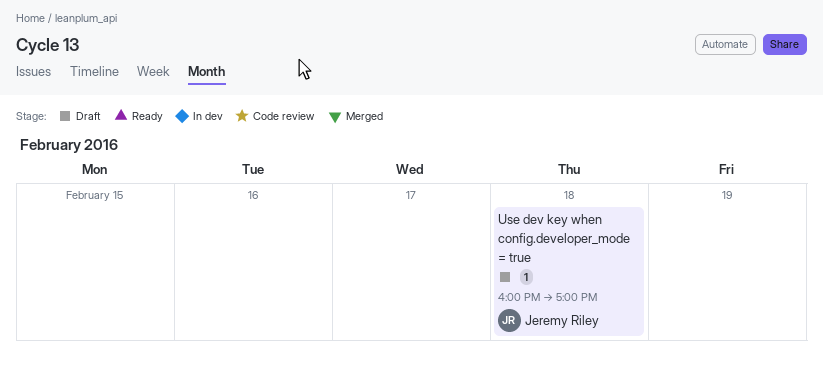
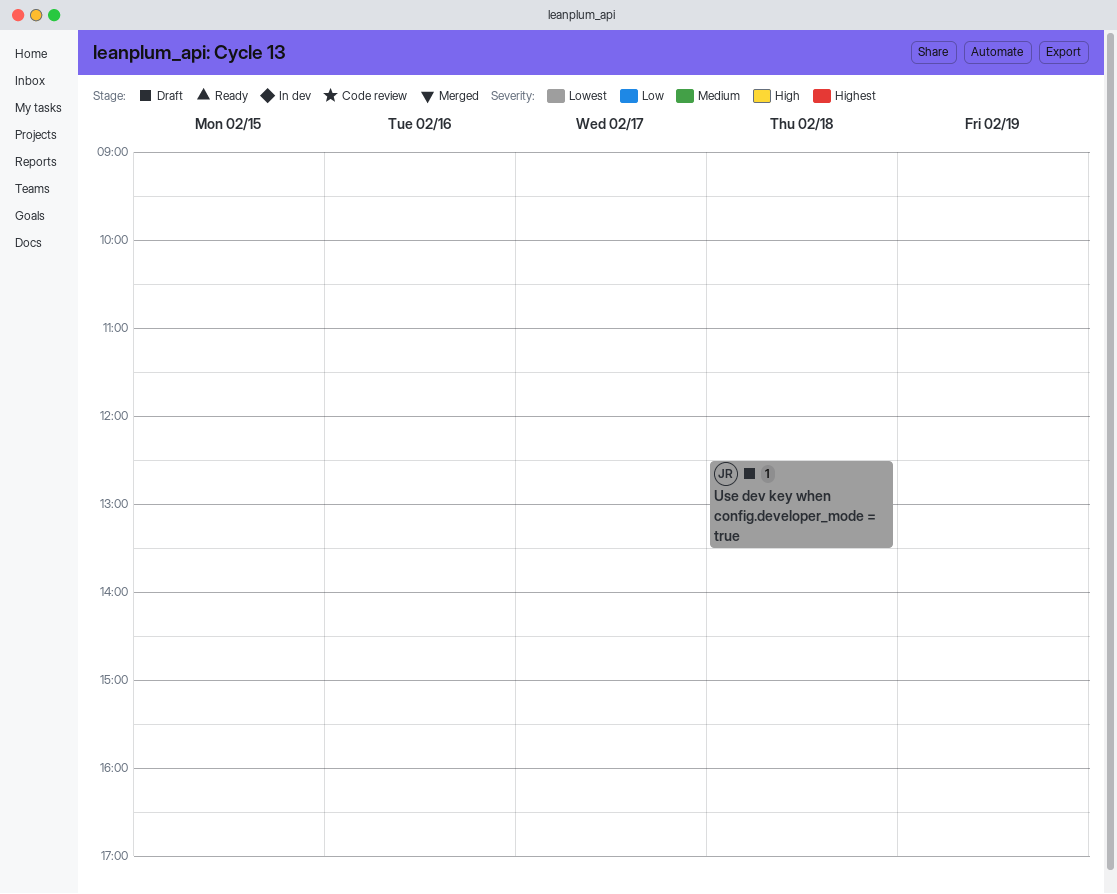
Use dev key when config.developer_mode = true, begins: 16:00 -> 12:30
Use dev key when config.developer_mode = true, ends: 17:00 -> 13:30

